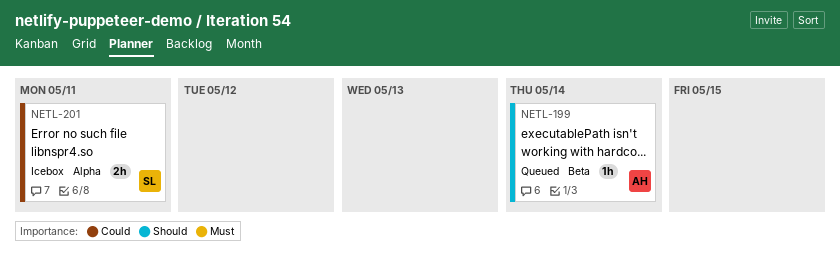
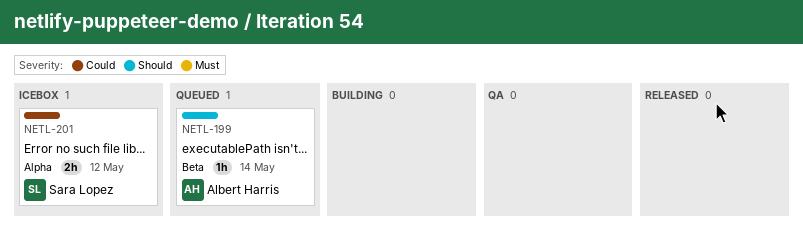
NETL-201, due: May 11 -> May 12

